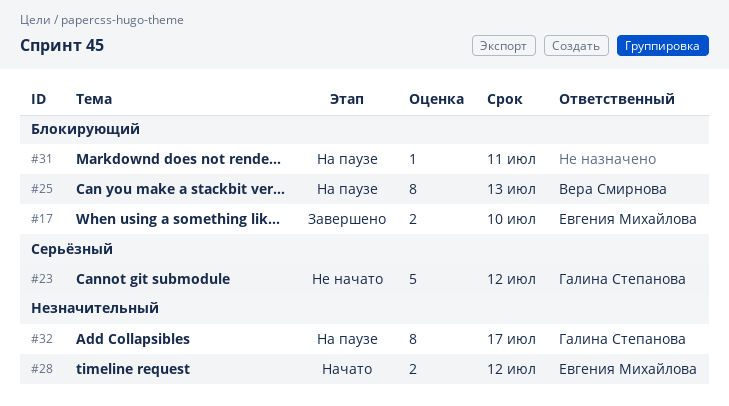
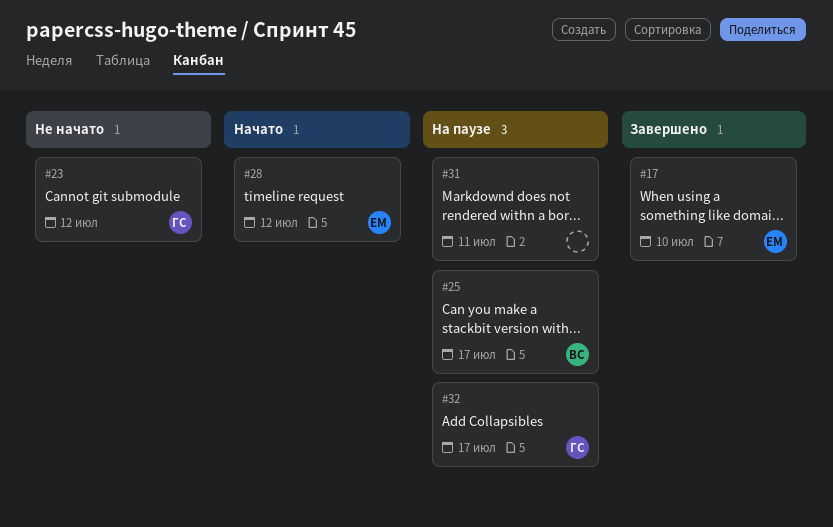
#25, due: Jul 13 -> Jul 17

